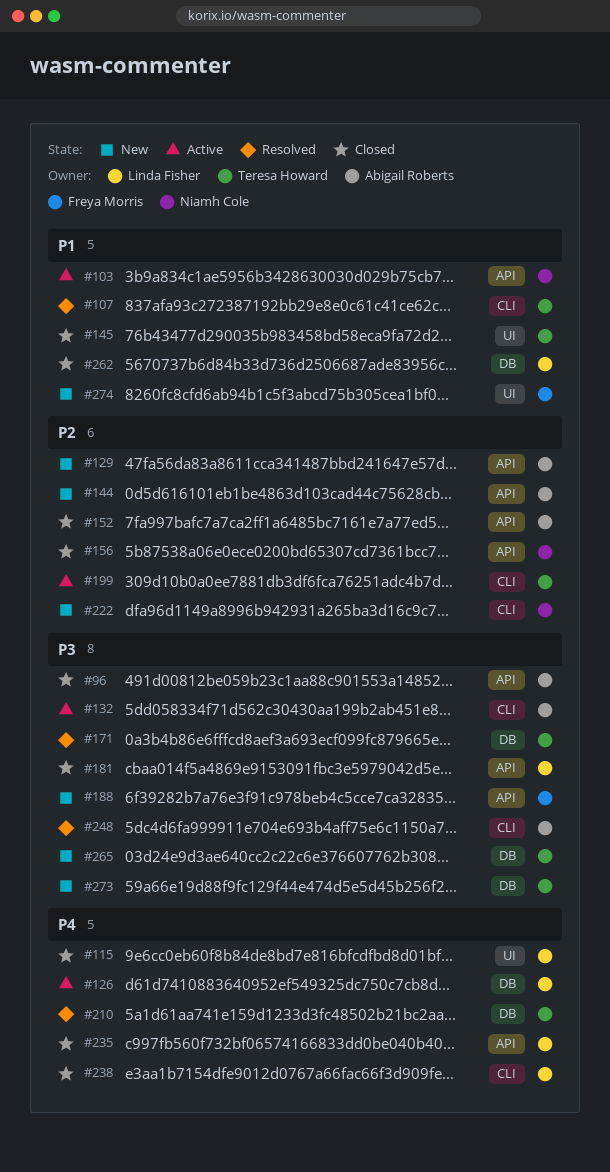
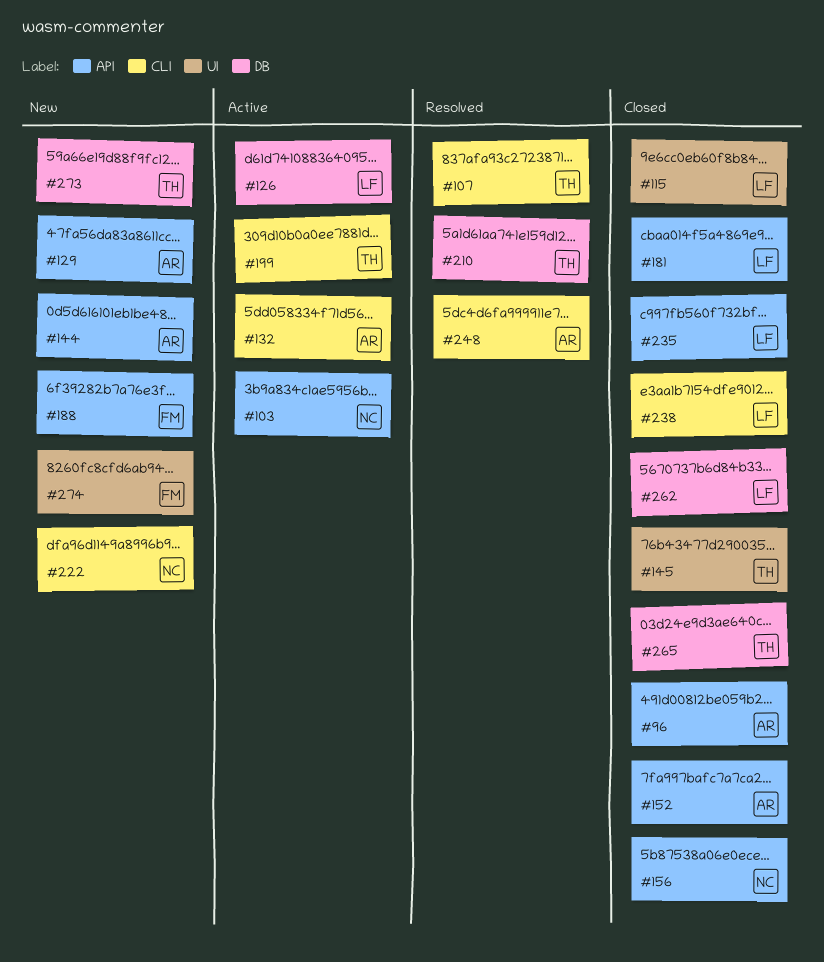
#171: present -> none
#265, status: New -> Closed

